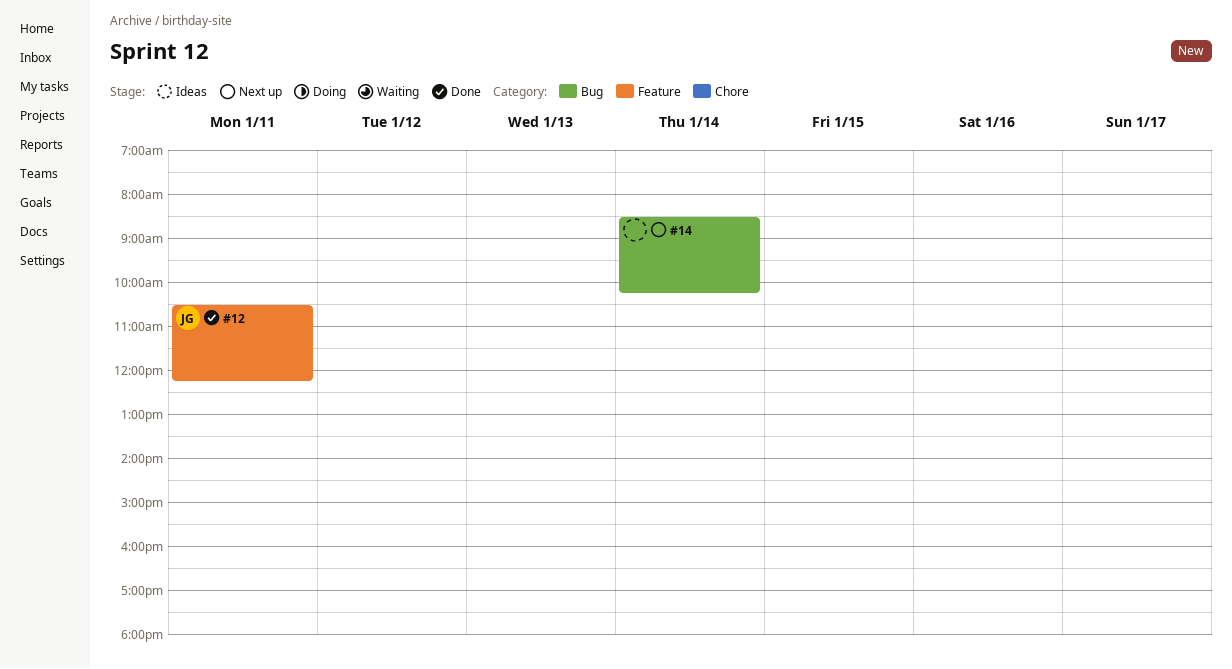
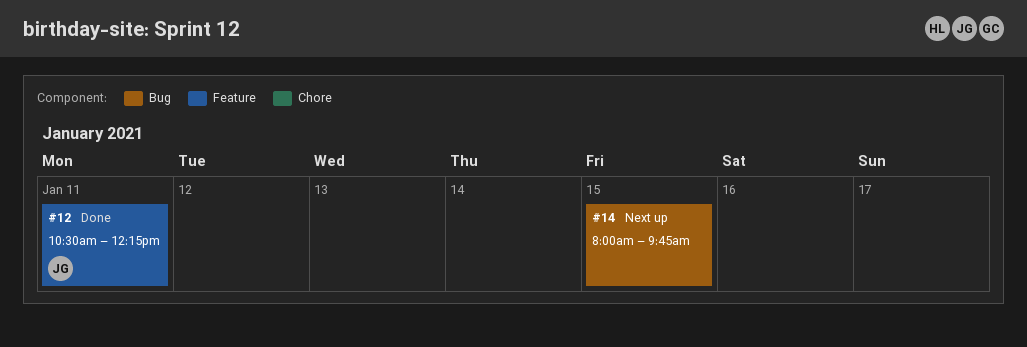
#14, day: Jan 14 -> Jan 15
#14, begins: 08:30 -> 08:00
#14, ends: 10:15 -> 09:45

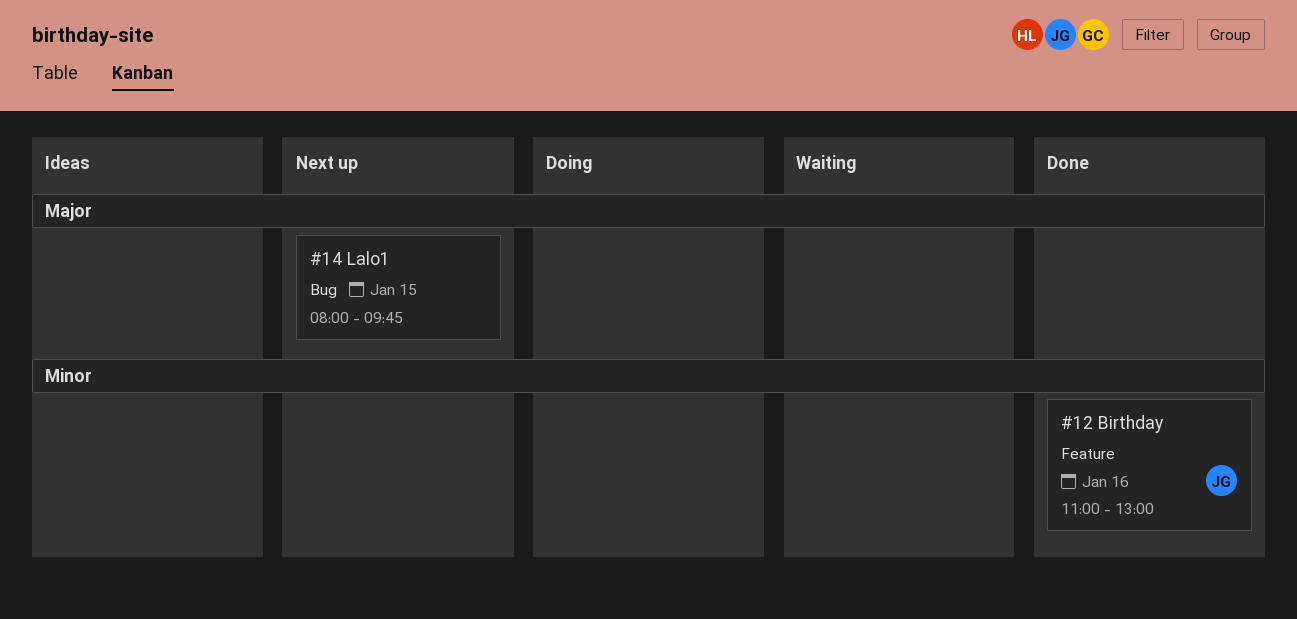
#12, day: Jan 11 -> Jan 16
#12, begins: 10:30 -> 11:00
#12, ends: 12:15 -> 13:00

